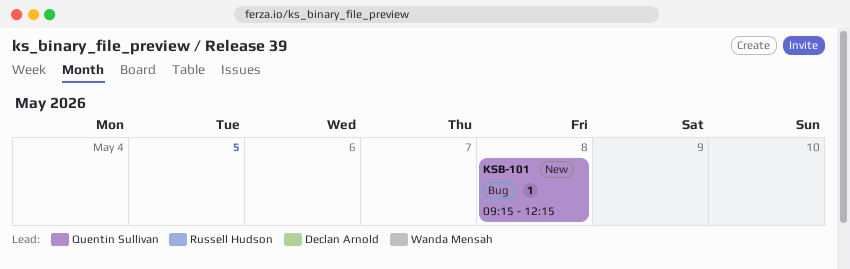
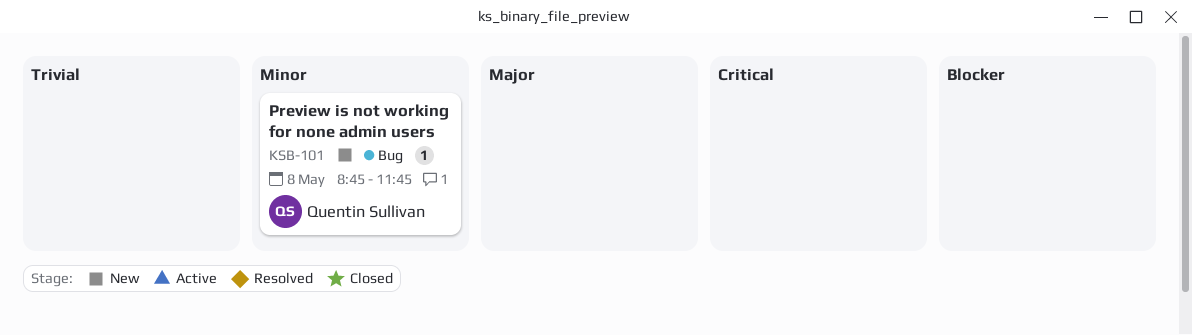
KSB-101, begins: 09:15 -> 08:45
KSB-101, ends: 12:15 -> 11:45

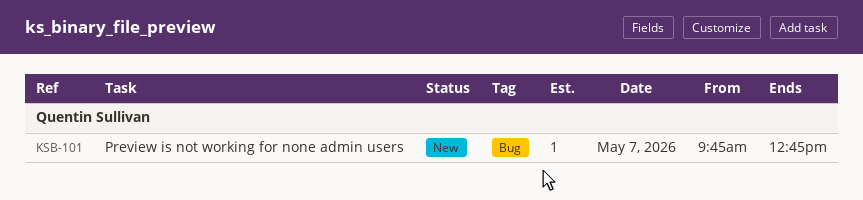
KSB-101, day: May 8 -> May 7
KSB-101, begins: 08:45 -> 09:45
KSB-101, ends: 11:45 -> 12:45

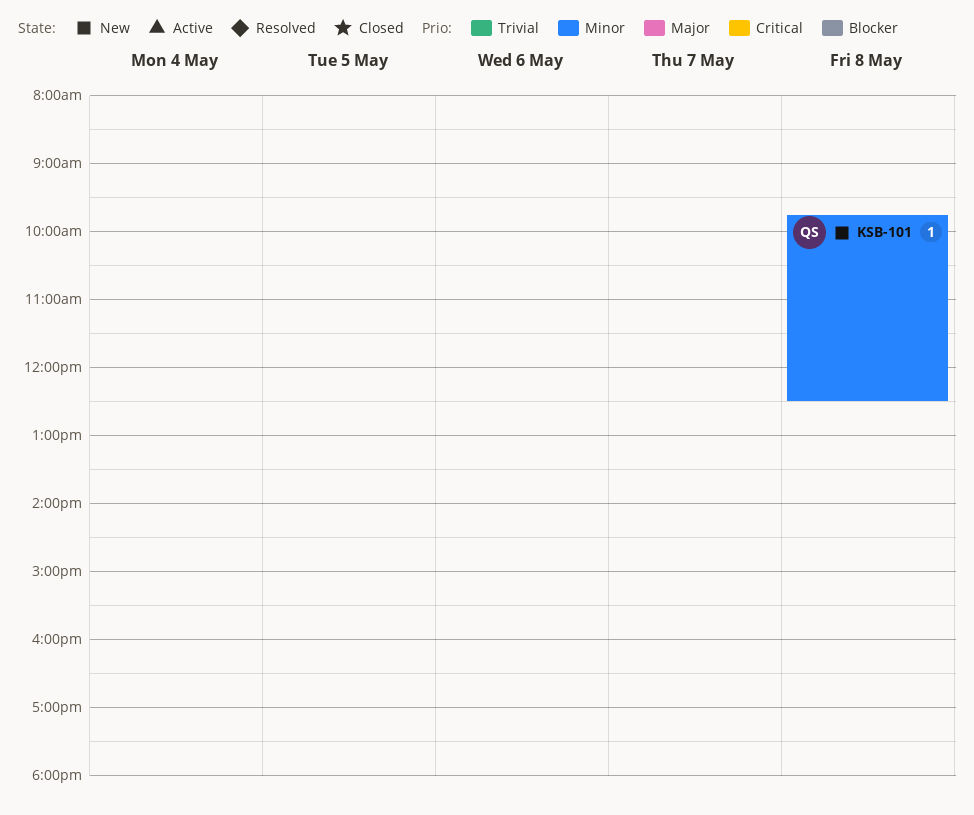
KSB-101, day: May 7 -> May 8
KSB-101, ends: 12:45 -> 12:30

